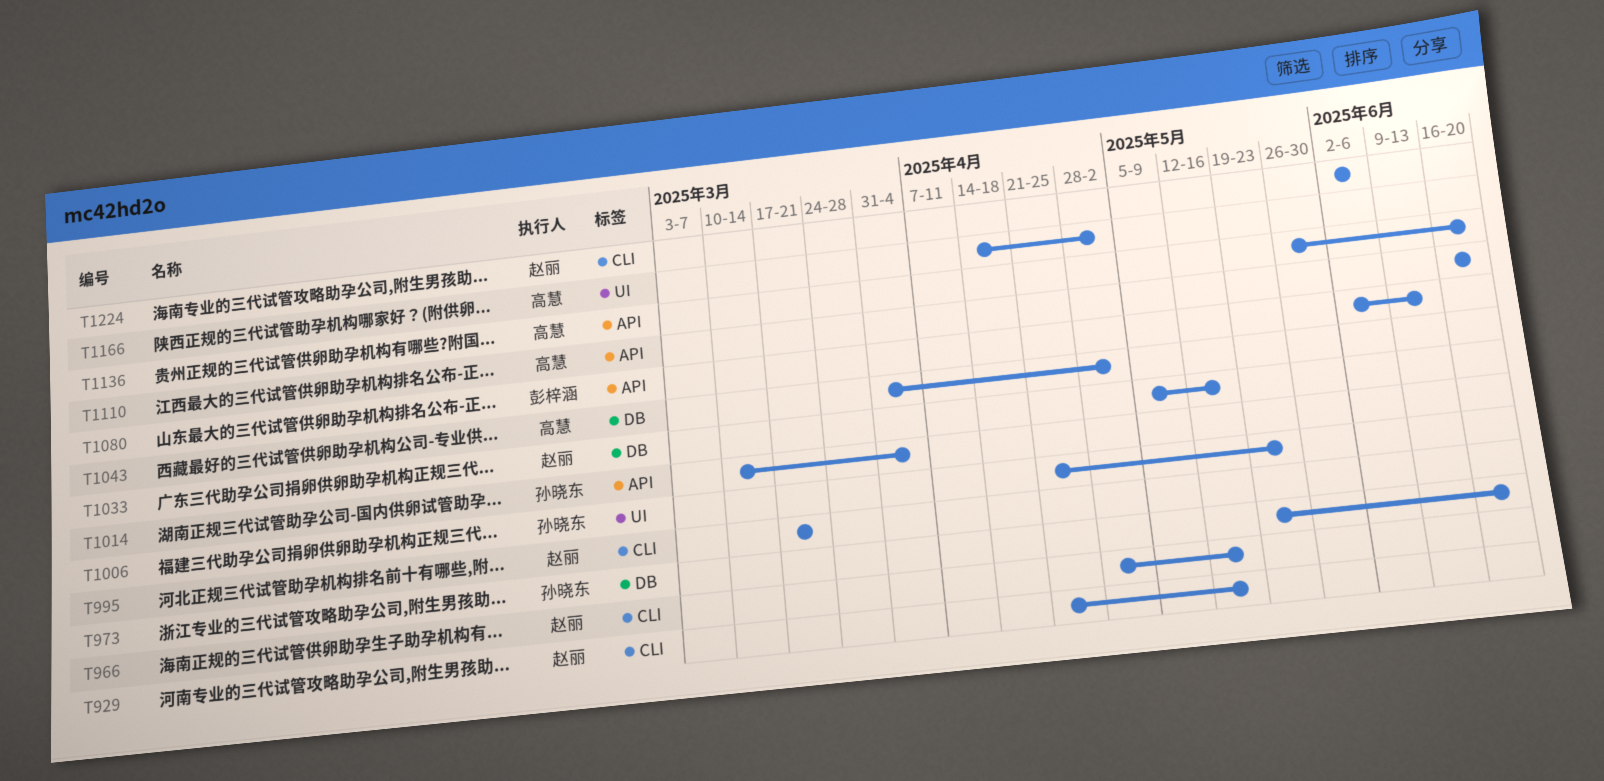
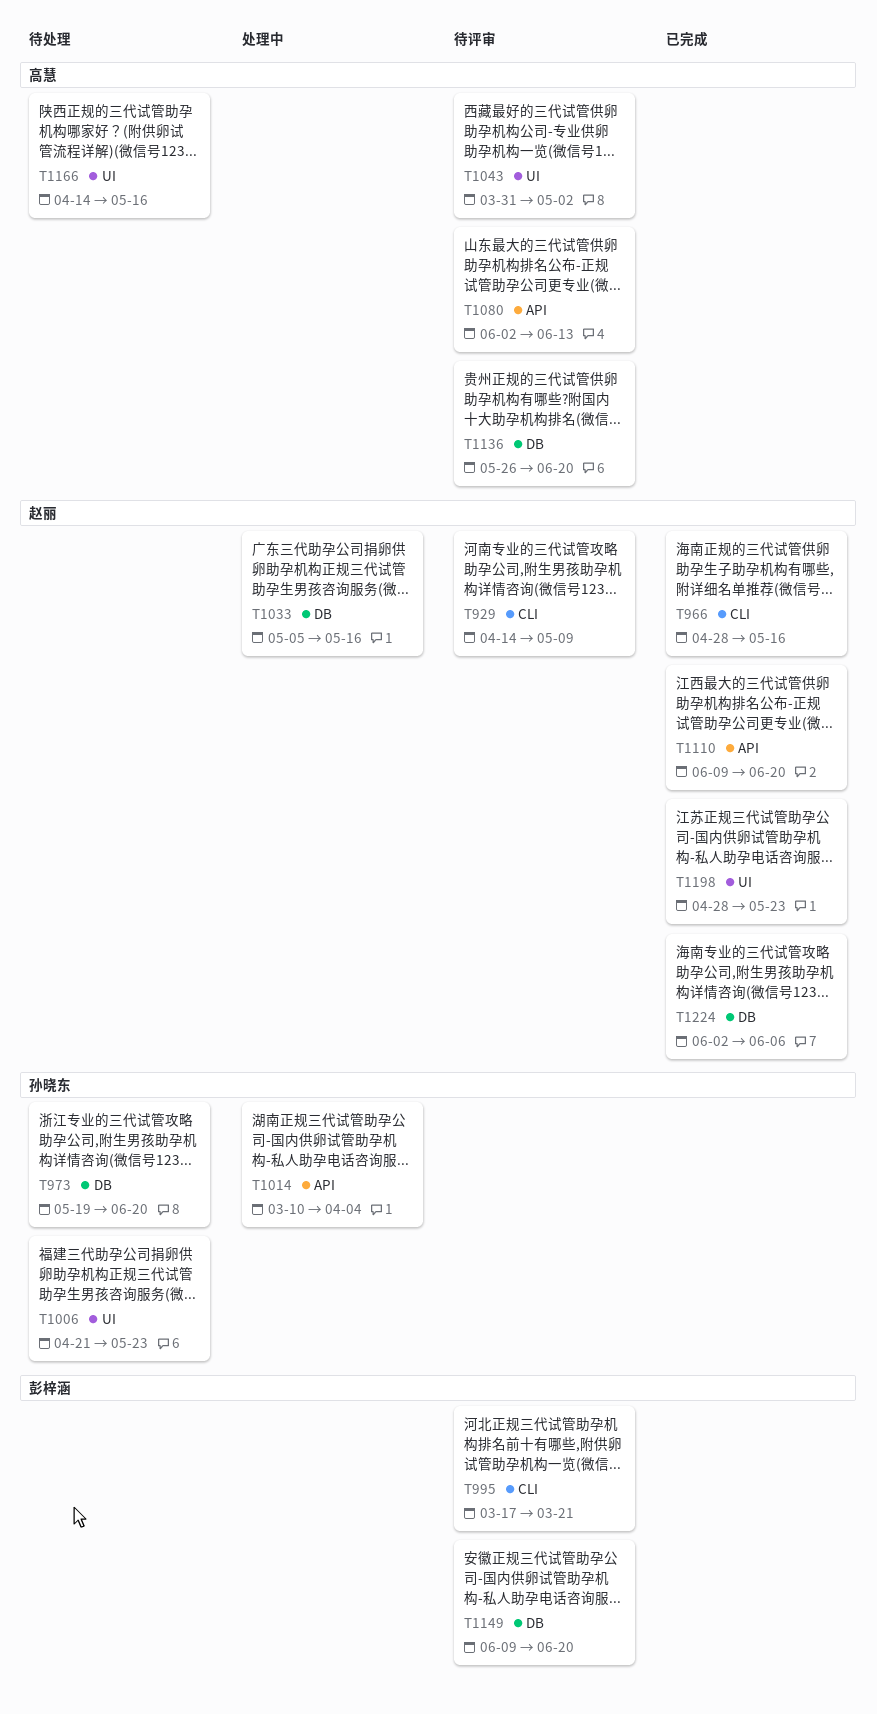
T929, start: Apr 21 -> Apr 14
T929, due: May 16 -> May 9
T995, owner: 赵丽 -> 彭梓涵
T1043, label: DB -> UI
T1080, owner: 彭梓涵 -> 高慧
T1110, owner: 高慧 -> 赵丽
T1110, start: Jun 16 -> Jun 9
T1136, label: API -> DB
T1149: none -> present
T1166, due: May 2 -> May 16
T1198: none -> present
T1224, label: CLI -> DB

